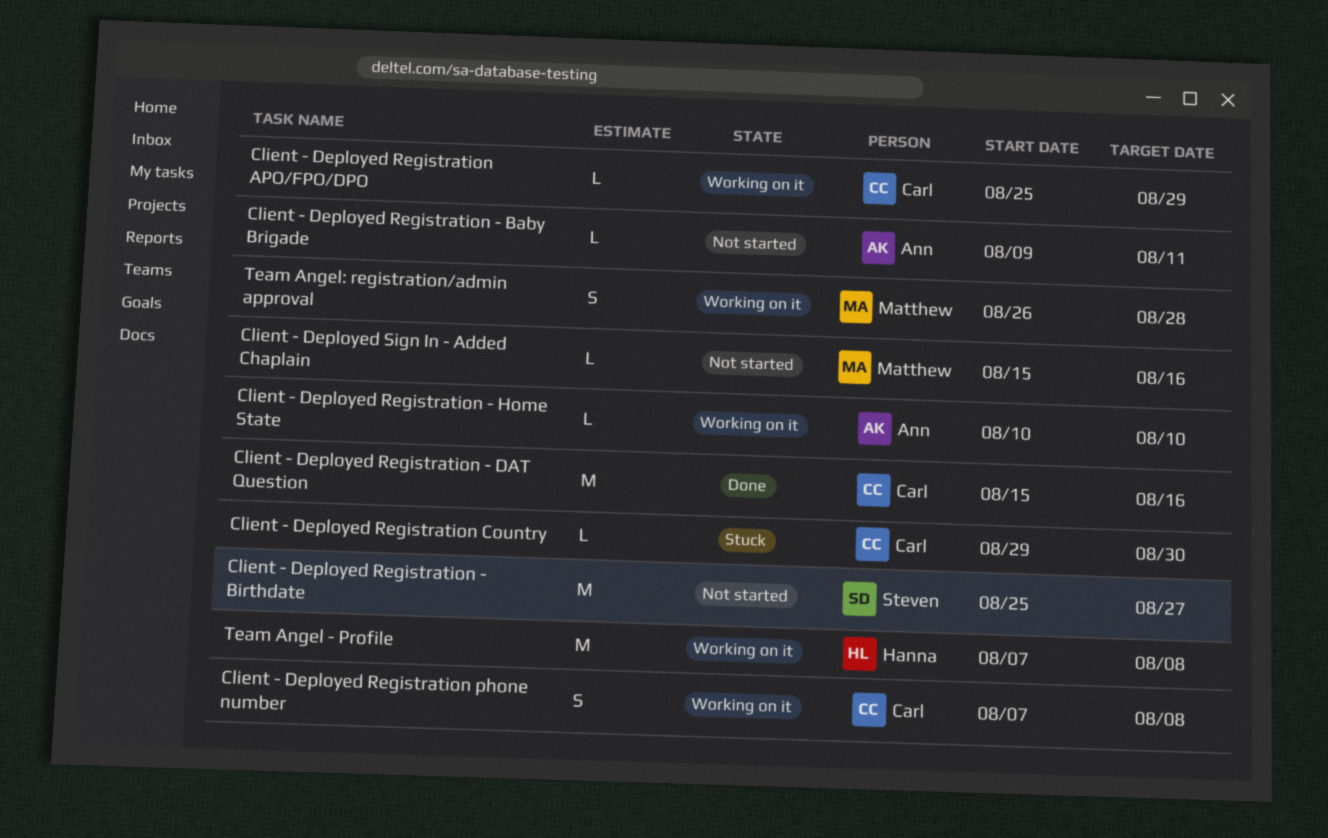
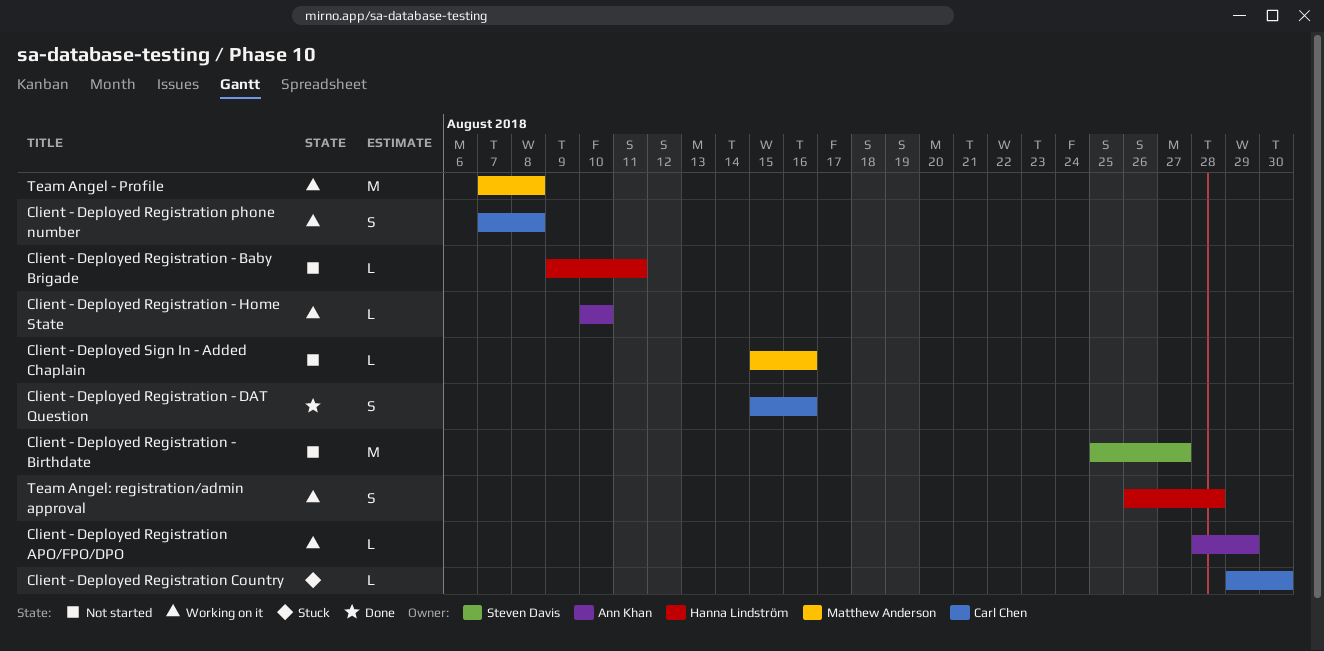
Client - Deployed Registration - Baby Brigade, owner: Ann Khan -> Hanna Lindström
Client - Deployed Registration - DAT Question, estimate: M -> S
Client - Deployed Registration APO/FPO/DPO, owner: Carl Chen -> Ann Khan
Client - Deployed Registration APO/FPO/DPO, start: Aug 25 -> Aug 28
Team Angel - Profile, owner: Hanna Lindström -> Matthew Anderson
Team Angel: registration/admin approval, owner: Matthew Anderson -> Hanna Lindström

